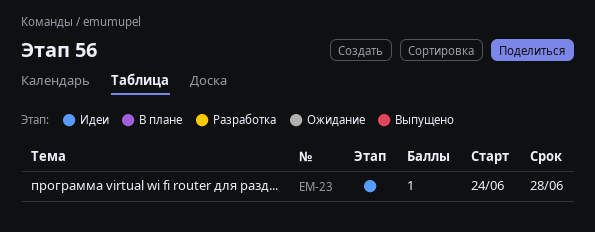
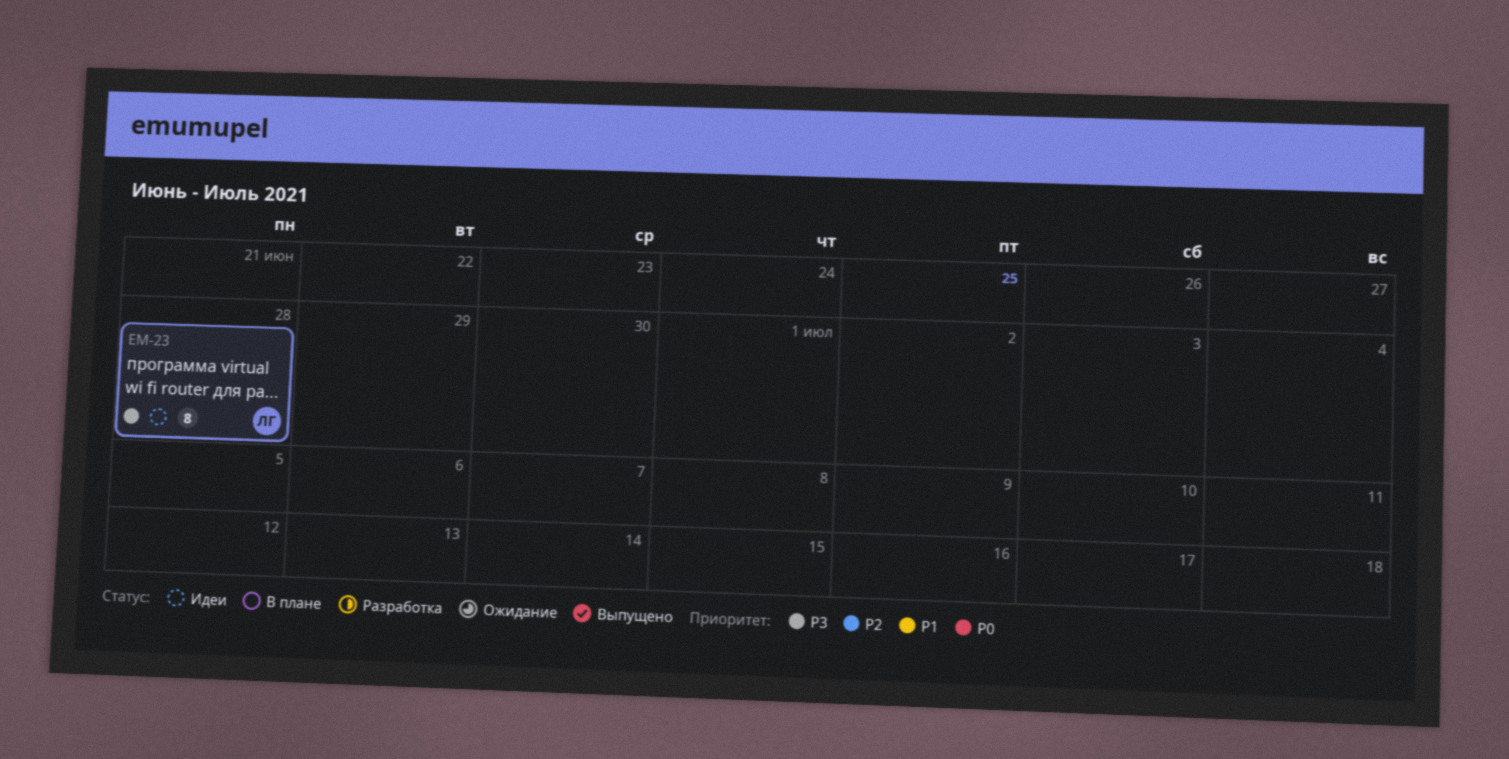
EM-23, estimate: 1 -> 8

